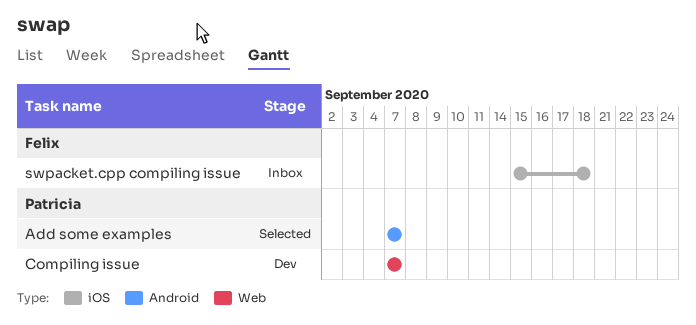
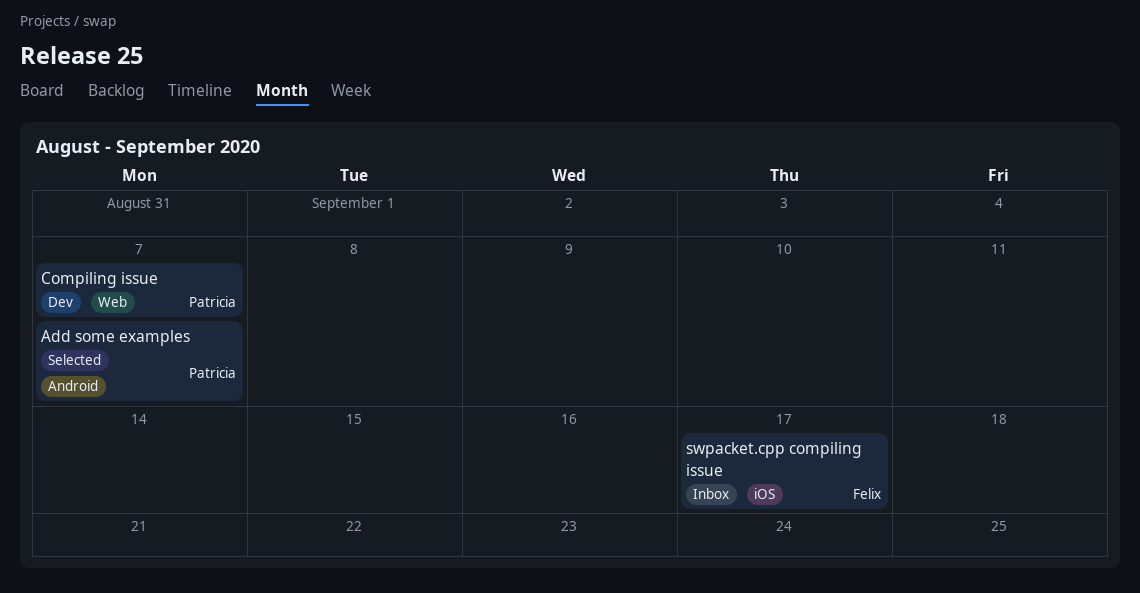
swpacket.cpp compiling issue, due: Sep 18 -> Sep 17

